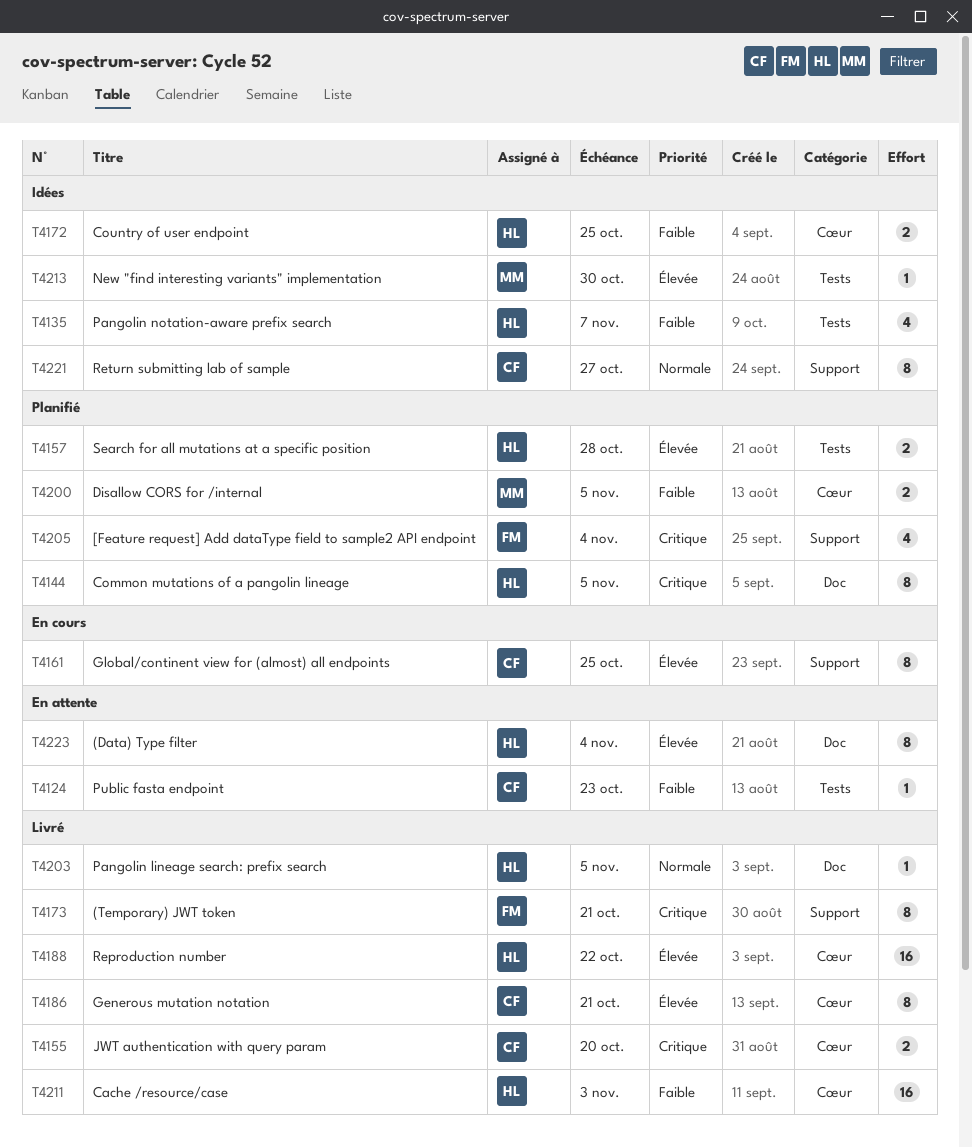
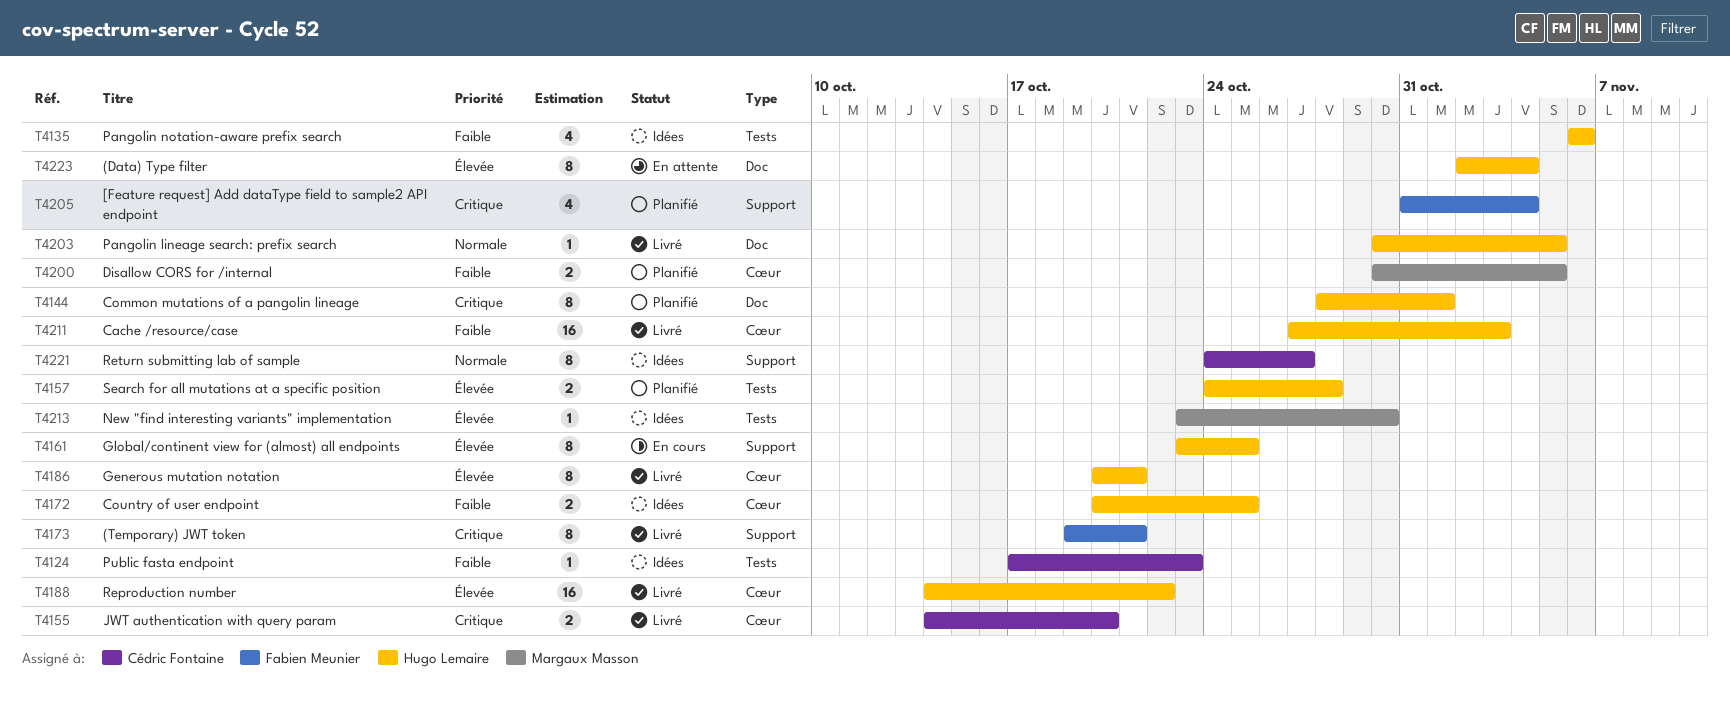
T4124, status: En attente -> Idées
T4135, due: Nov 7 -> Nov 6
T4144, due: Nov 5 -> Nov 1
T4161, owner: Cédric Fontaine -> Hugo Lemaire
T4186, owner: Cédric Fontaine -> Hugo Lemaire

